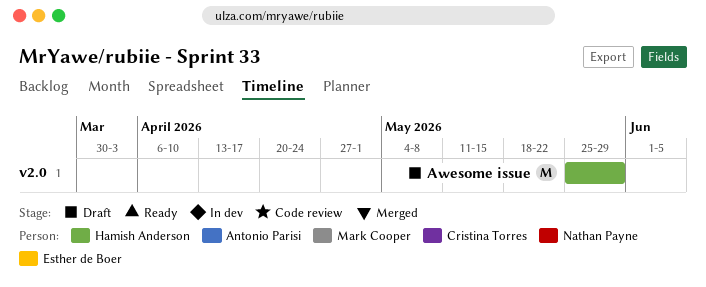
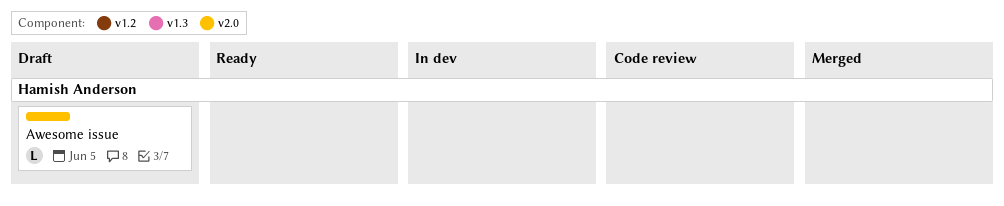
Awesome issue, estimate: M -> L
Awesome issue, due: May 29 -> Jun 5

